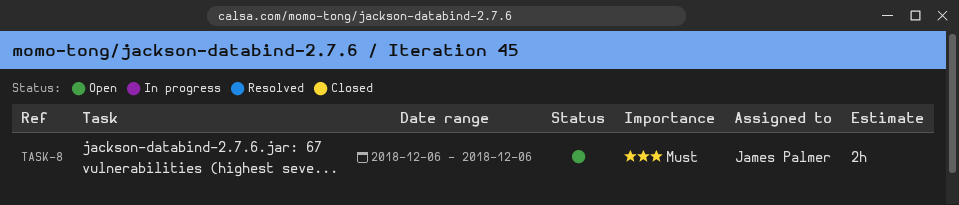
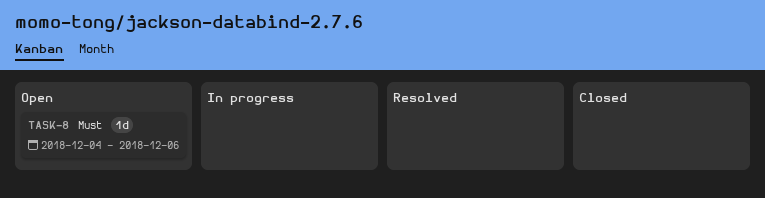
TASK-8, estimate: 2h -> 1d
TASK-8, start: Dec 6 -> Dec 4

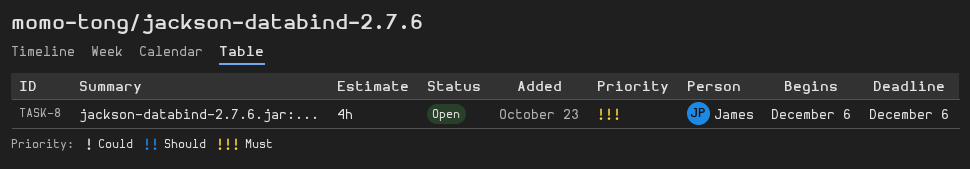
TASK-8, estimate: 1d -> 4h
TASK-8, start: Dec 4 -> Dec 6

